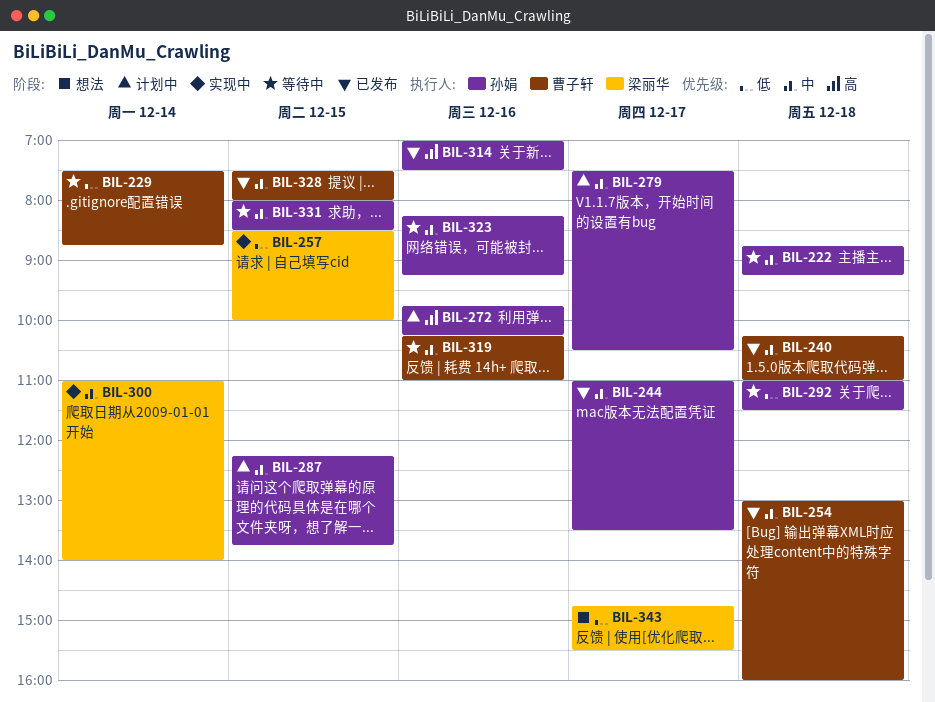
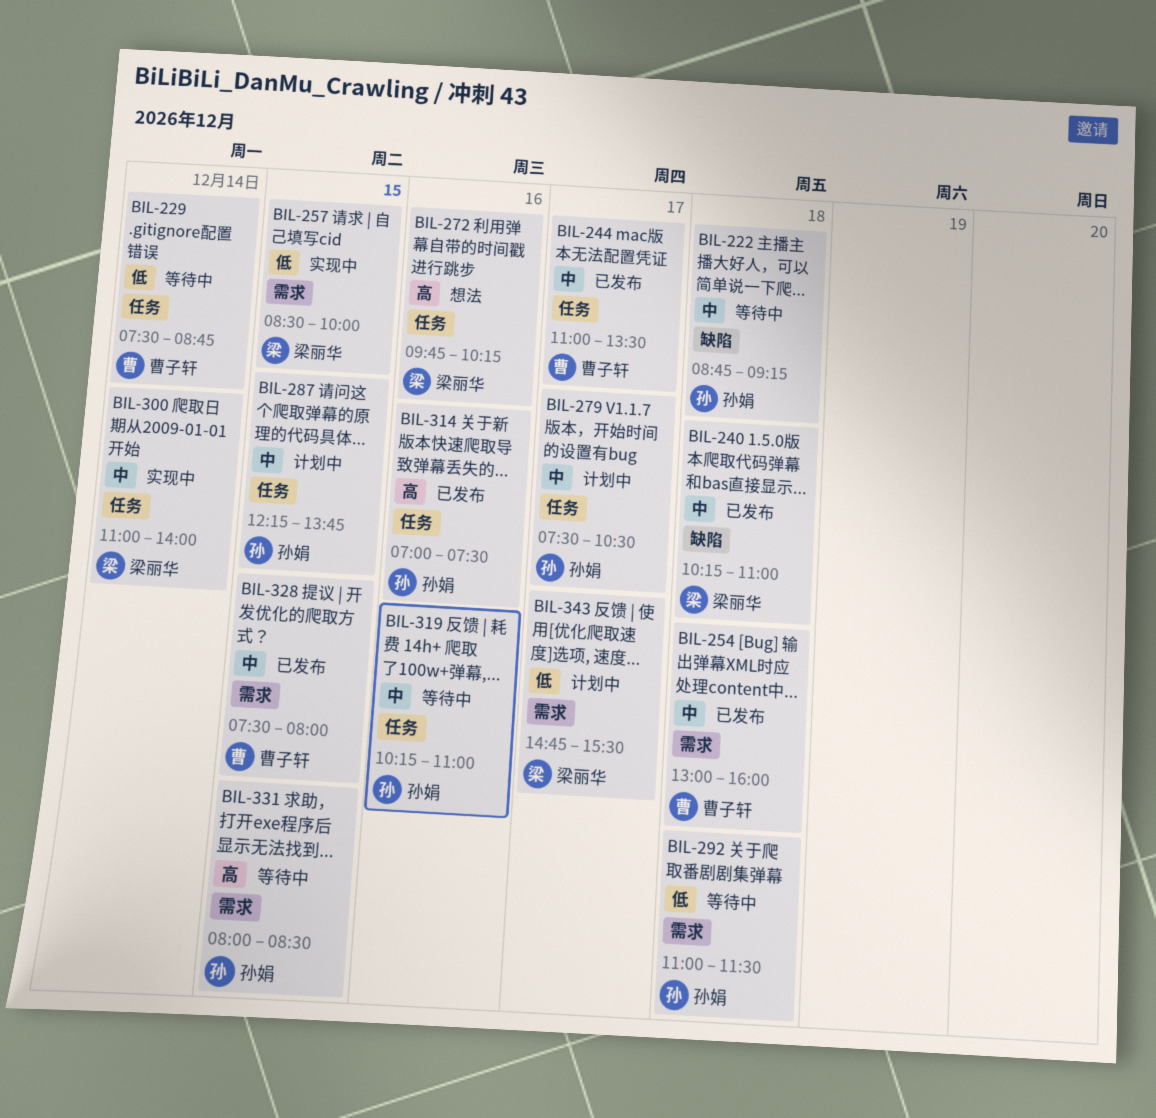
BIL-240, owner: 曹子轩 -> 梁丽华
BIL-244, owner: 孙娟 -> 曹子轩
BIL-272, status: 计划中 -> 想法
BIL-272, owner: 孙娟 -> 梁丽华
BIL-319, owner: 曹子轩 -> 孙娟
BIL-323: present -> none
BIL-331, priority: 中 -> 高
BIL-343, status: 想法 -> 计划中

